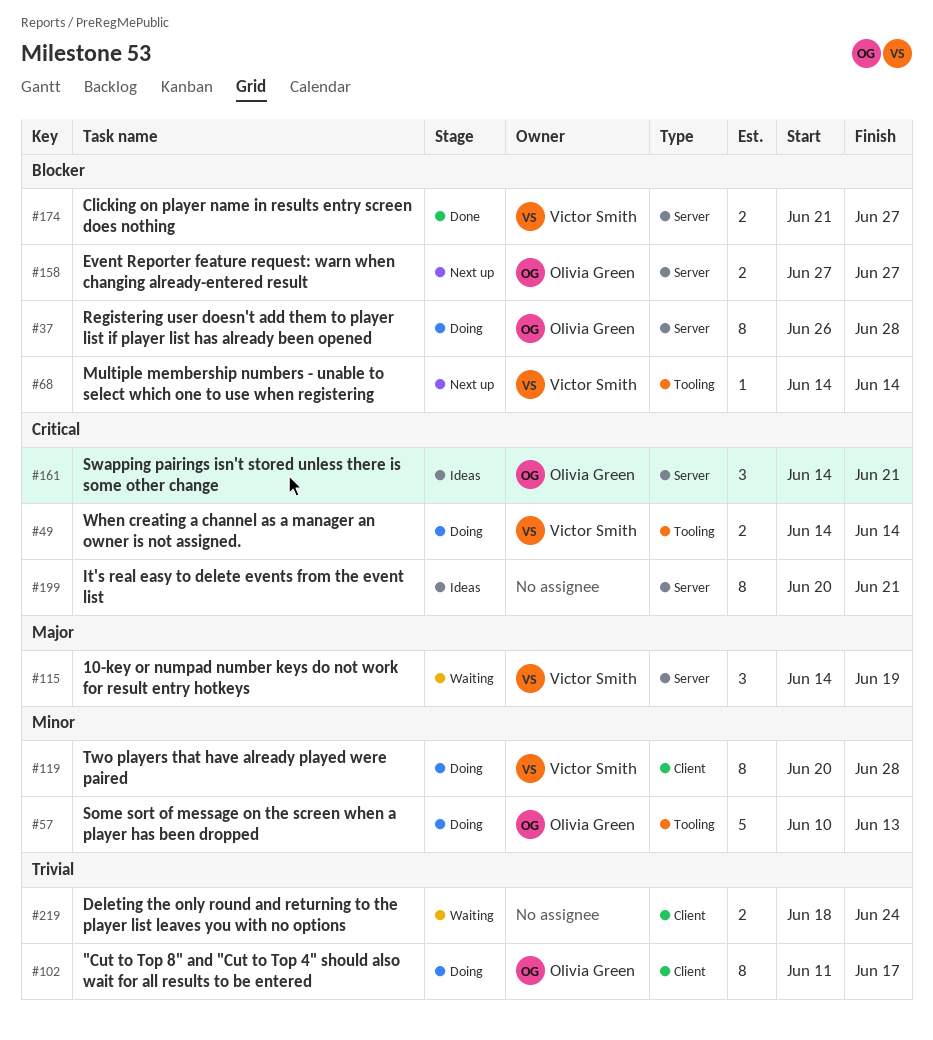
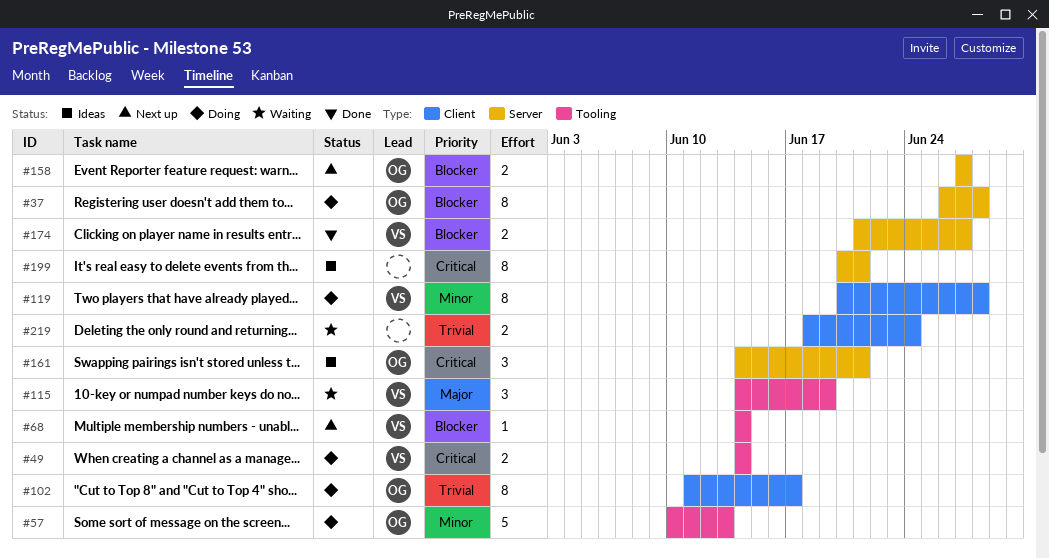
#115, label: Server -> Tooling

